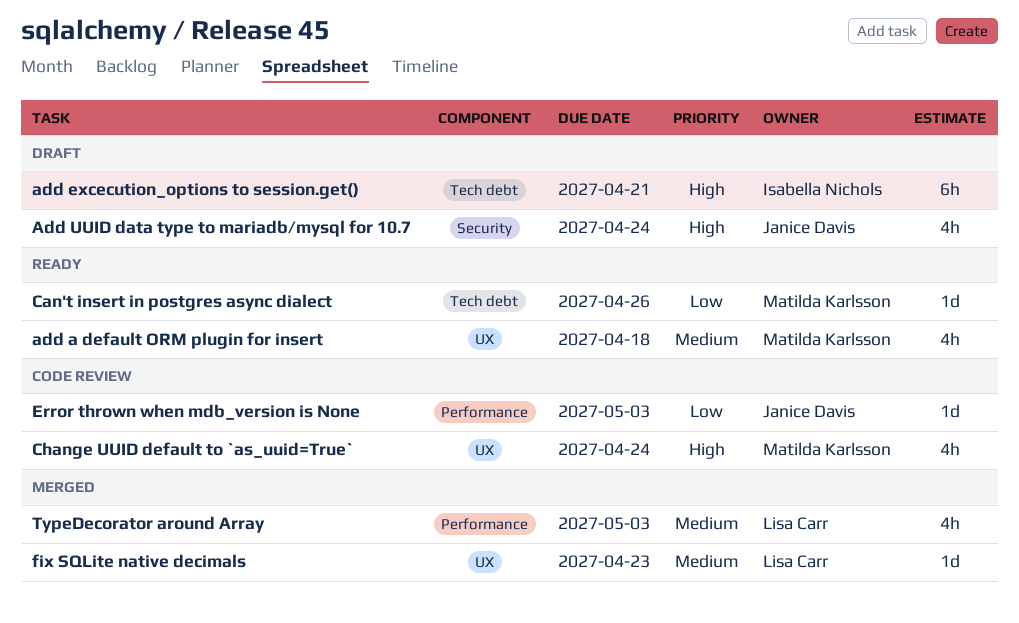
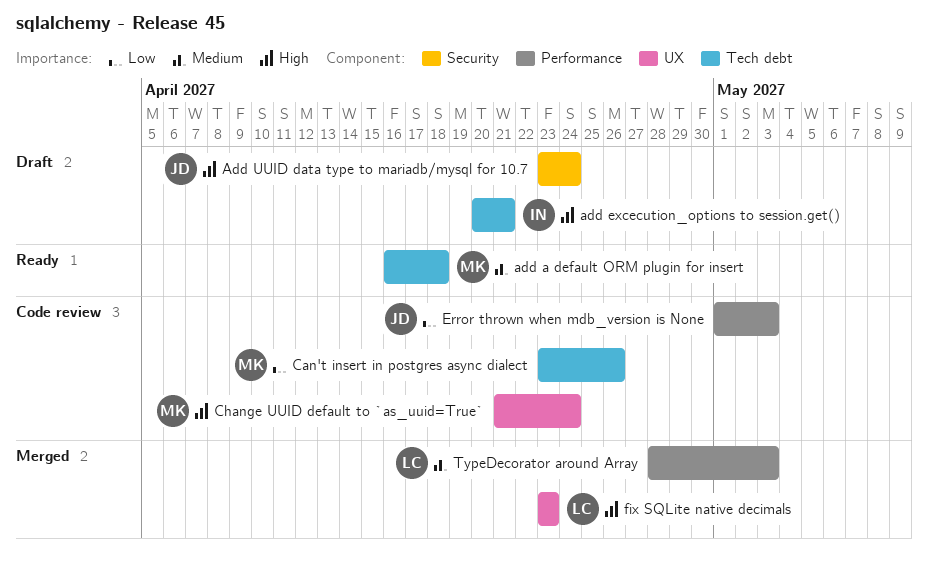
add a default ORM plugin for insert, label: UX -> Tech debt
Can't insert in postgres async dialect, status: Ready -> Code review
fix SQLite native decimals, priority: Medium -> High

